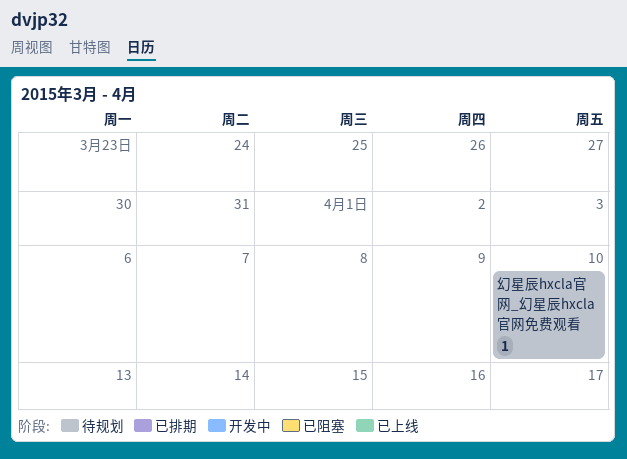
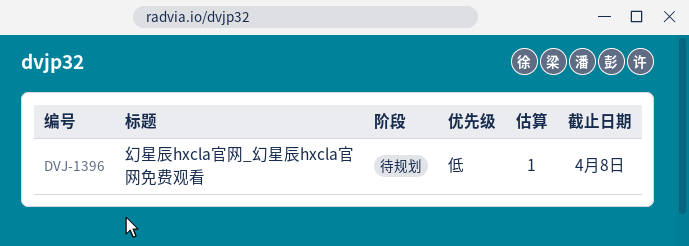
幻星辰hxcla官网_幻星辰hxcla官网免费观看, due: Apr 10 -> Apr 8

